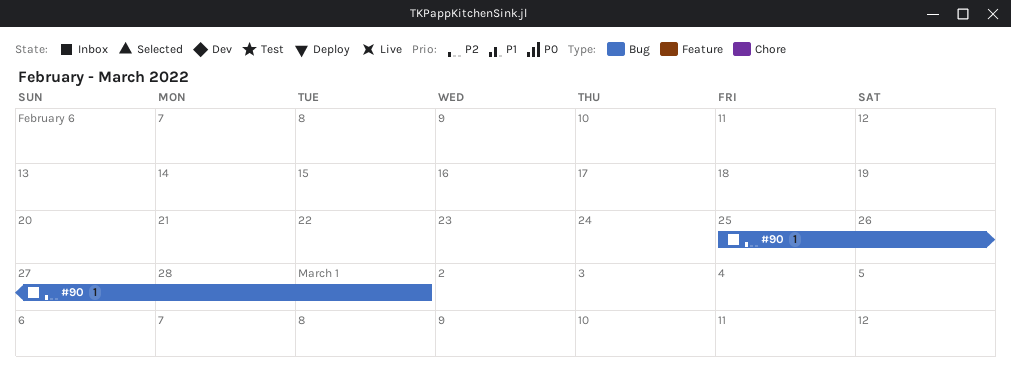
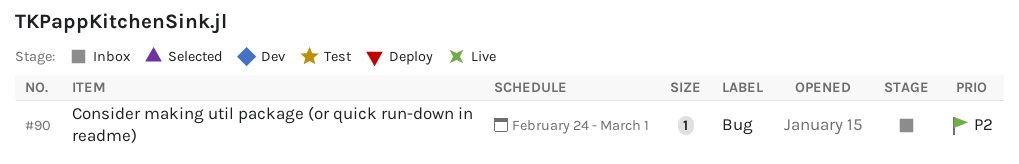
#90, start: Feb 25 -> Feb 24

